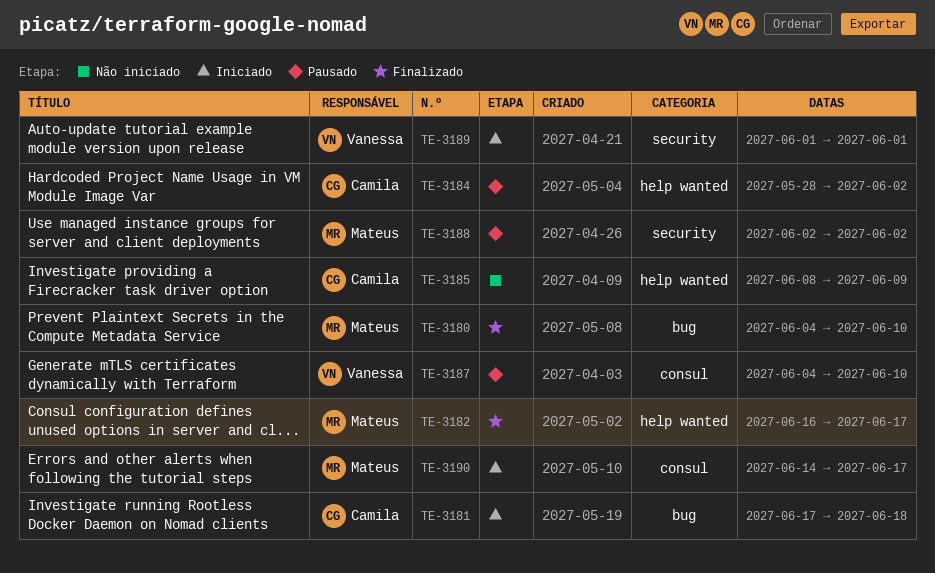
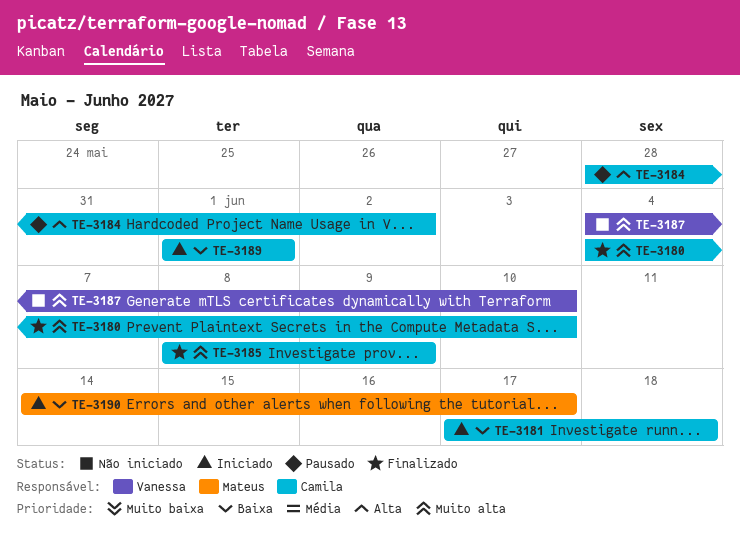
TE-3180, owner: Mateus -> Camila
TE-3182: present -> none
TE-3185, status: Não iniciado -> Finalizado
TE-3187, status: Pausado -> Não iniciado
TE-3188: present -> none
TE-3189, owner: Vanessa -> Camila

